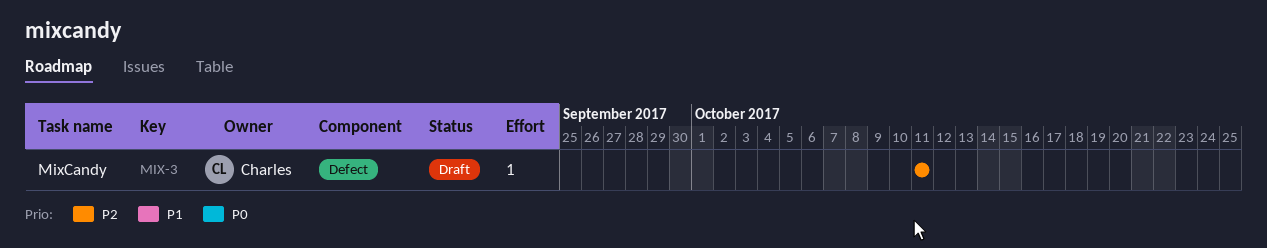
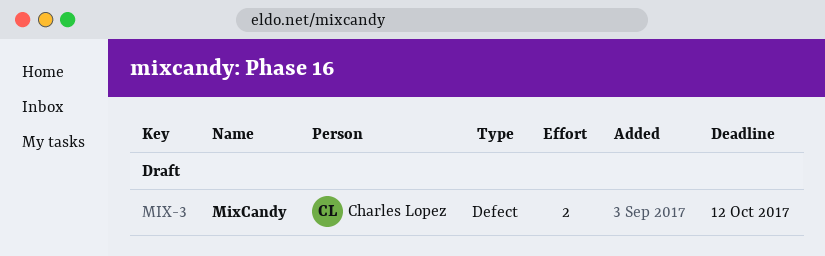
MIX-3, estimate: 1 -> 2
MIX-3, due: Oct 11 -> Oct 12

